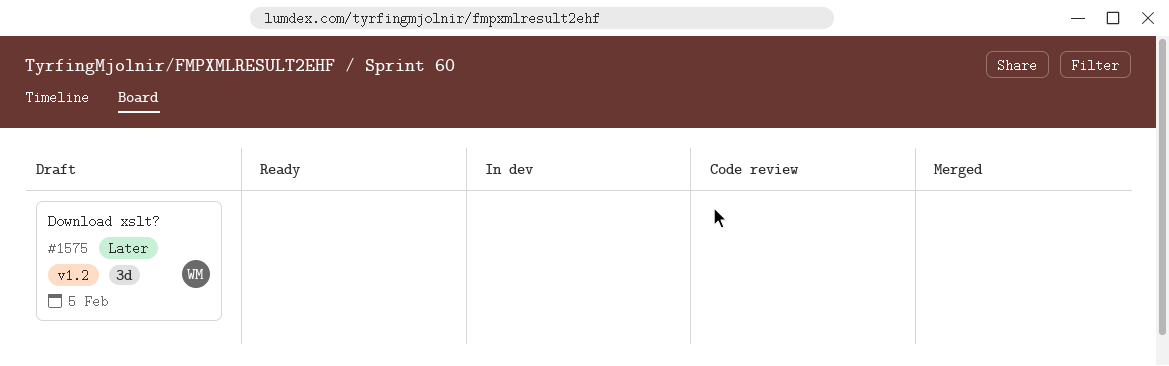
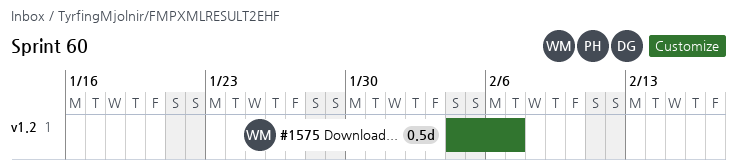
#1575, estimate: 3d -> 0.5d
#1575, due: Feb 5 -> Feb 7

